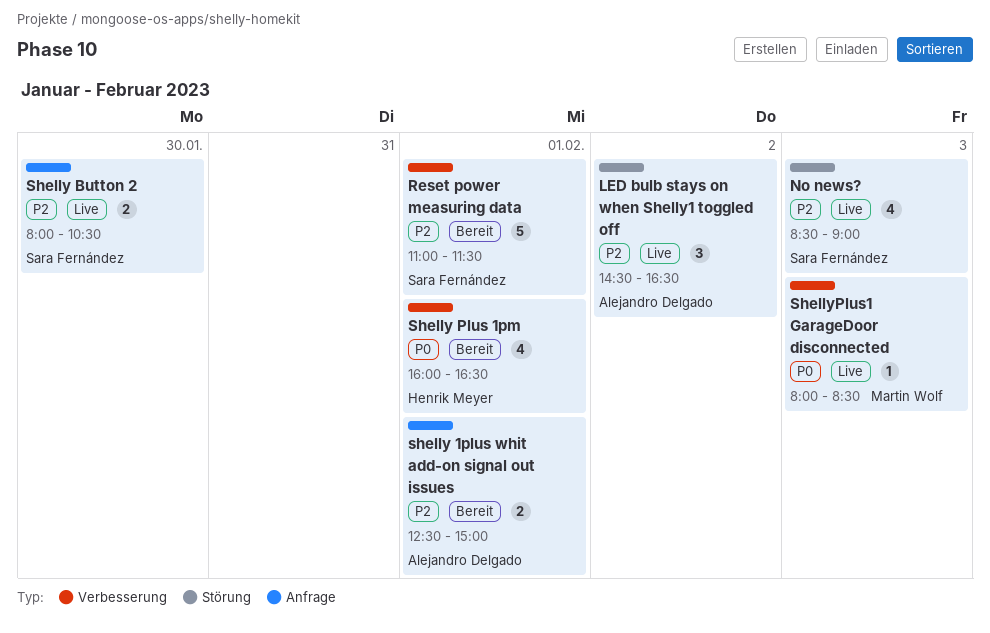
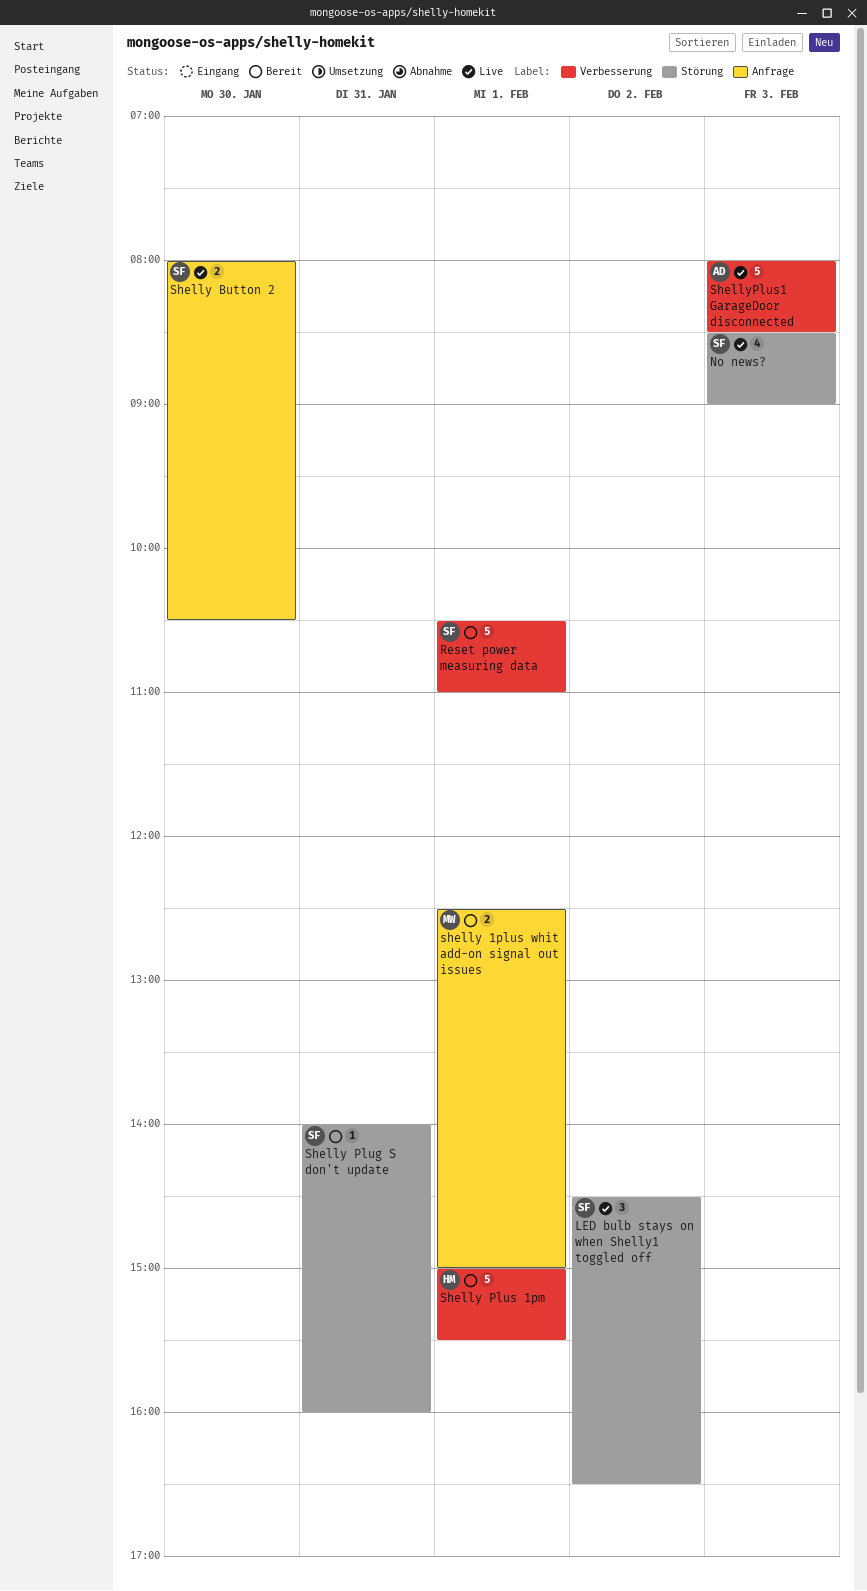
LED bulb stays on when Shelly1 toggled off, owner: Alejandro Delgado -> Sara Fernández
Reset power measuring data, begins: 11:00 -> 10:30
Reset power measuring data, ends: 11:30 -> 11:00
shelly 1plus whit add-on signal out issues, owner: Alejandro Delgado -> Martin Wolf
Shelly Plug S don't update: none -> present
Shelly Plus 1pm, estimate: 4 -> 5
Shelly Plus 1pm, begins: 16:00 -> 15:00
Shelly Plus 1pm, ends: 16:30 -> 15:30
ShellyPlus1 GarageDoor disconnected, owner: Martin Wolf -> Alejandro Delgado
ShellyPlus1 GarageDoor disconnected, estimate: 1 -> 5

